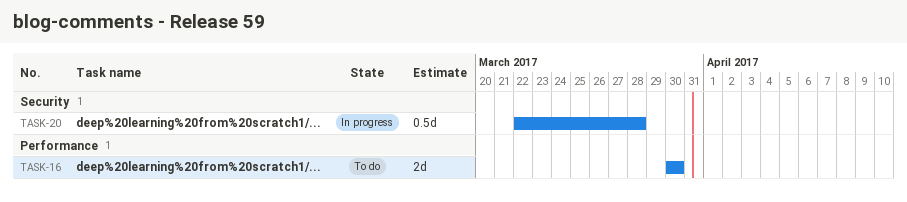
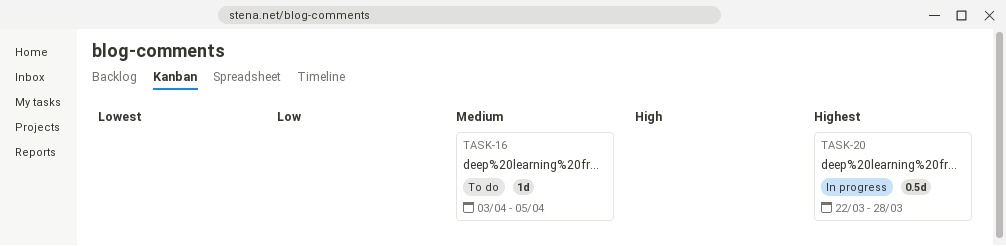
TASK-16, estimate: 2d -> 1d
TASK-16, start: Mar 30 -> Apr 3
TASK-16, due: Mar 30 -> Apr 5

